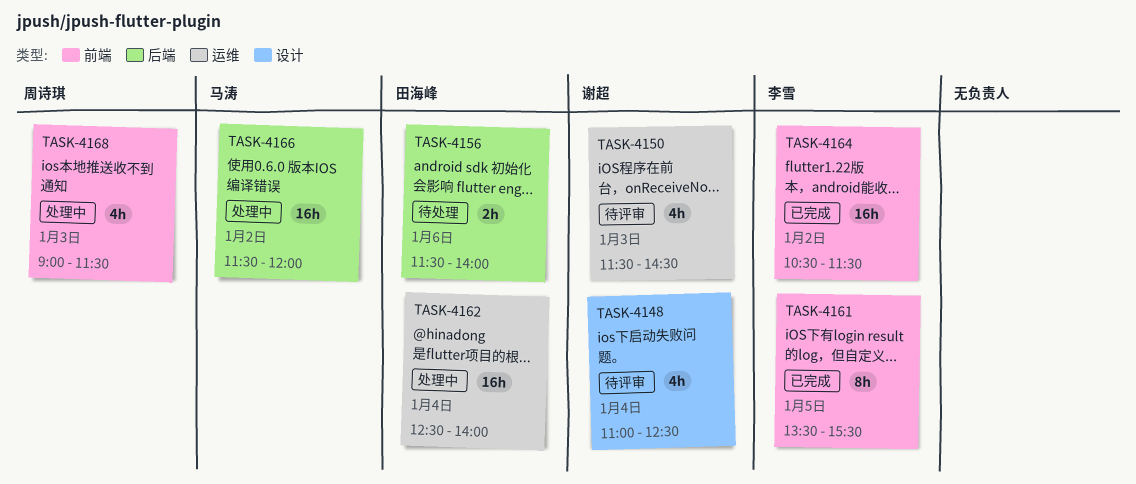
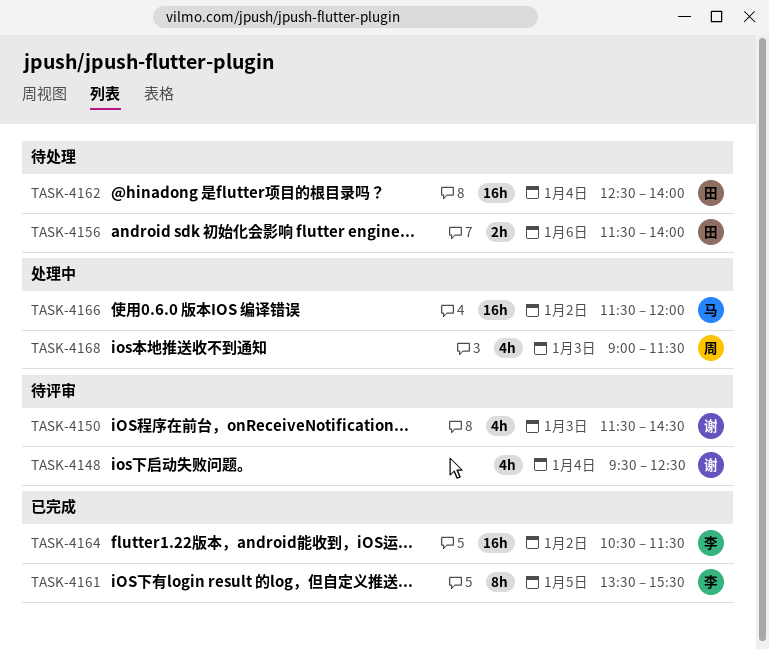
TASK-4148, begins: 11:00 -> 09:30
TASK-4162, status: 处理中 -> 待处理

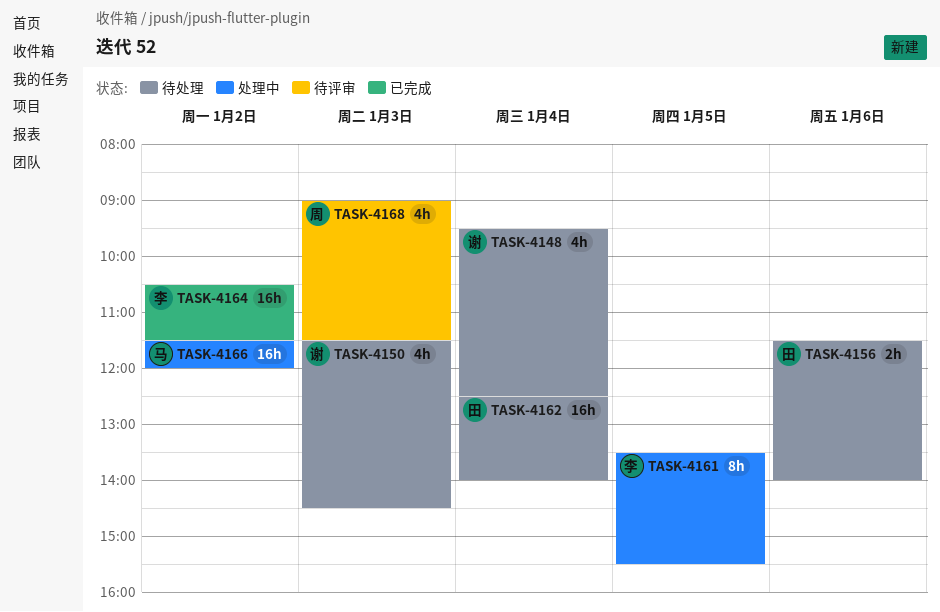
TASK-4148, status: 待评审 -> 待处理
TASK-4150, status: 待评审 -> 待处理
TASK-4161, status: 已完成 -> 处理中
TASK-4168, status: 处理中 -> 待评审

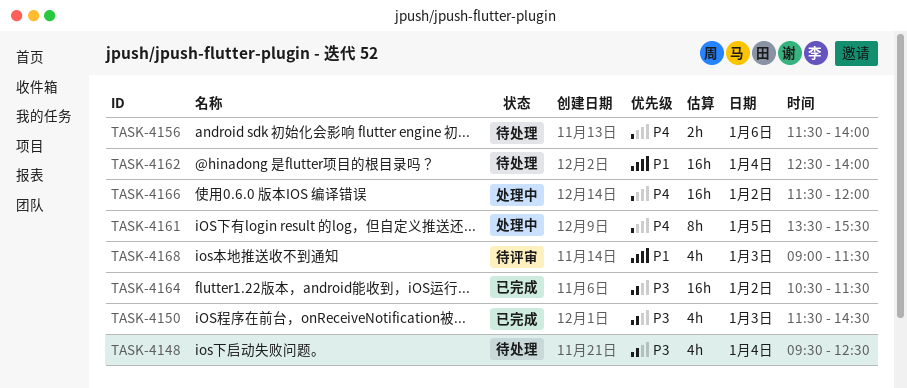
TASK-4150, status: 待处理 -> 已完成

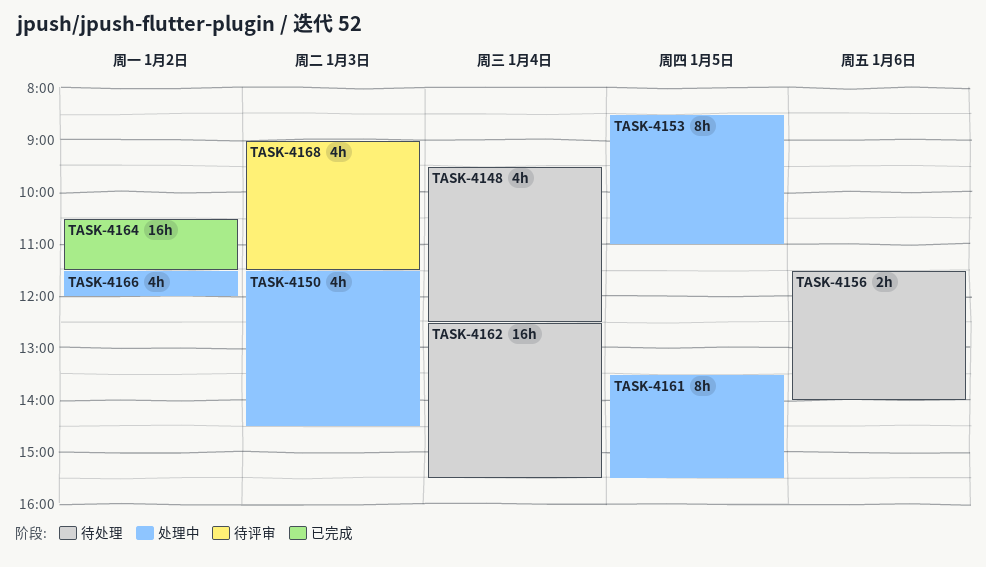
TASK-4150, status: 已完成 -> 处理中
TASK-4153: none -> present
TASK-4162, ends: 14:00 -> 15:30
TASK-4166, estimate: 16h -> 4h

